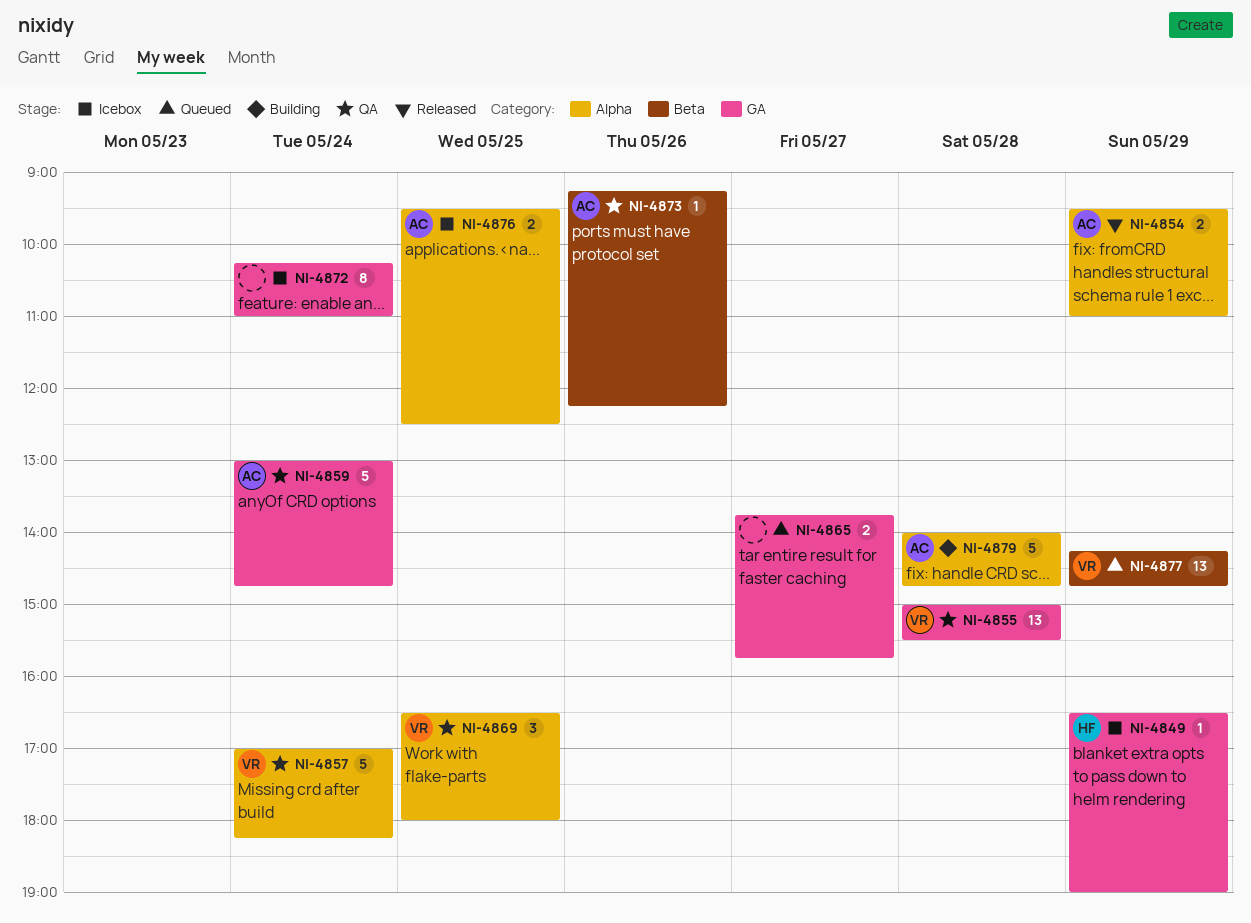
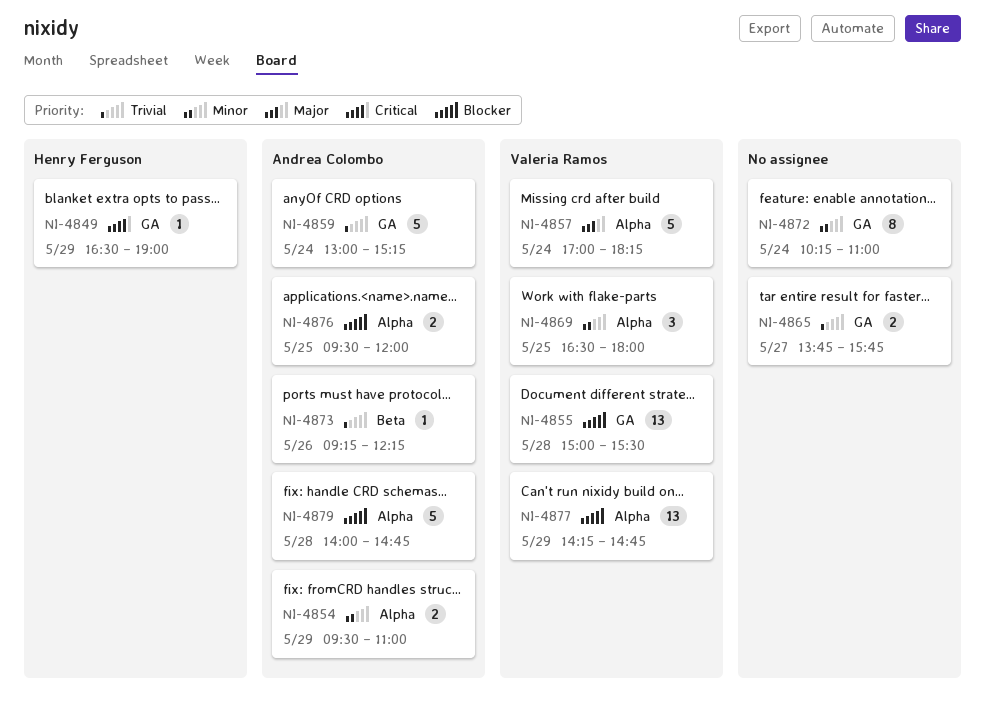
NI-4859, ends: 14:45 -> 15:15
NI-4876, ends: 12:30 -> 12:00
NI-4877, label: Beta -> Alpha

